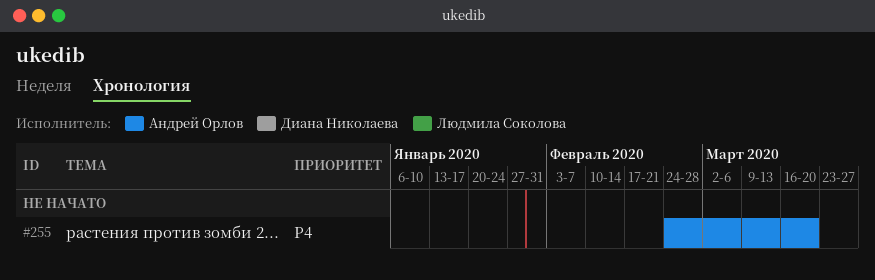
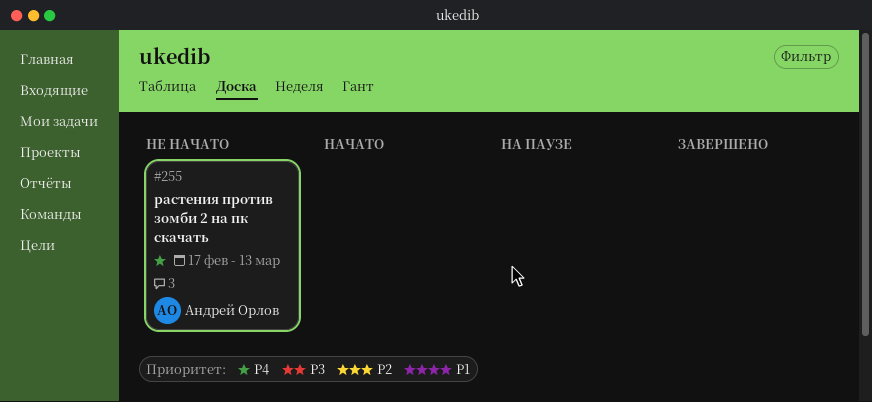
#255, start: Feb 24 -> Feb 17
#255, due: Mar 20 -> Mar 13

